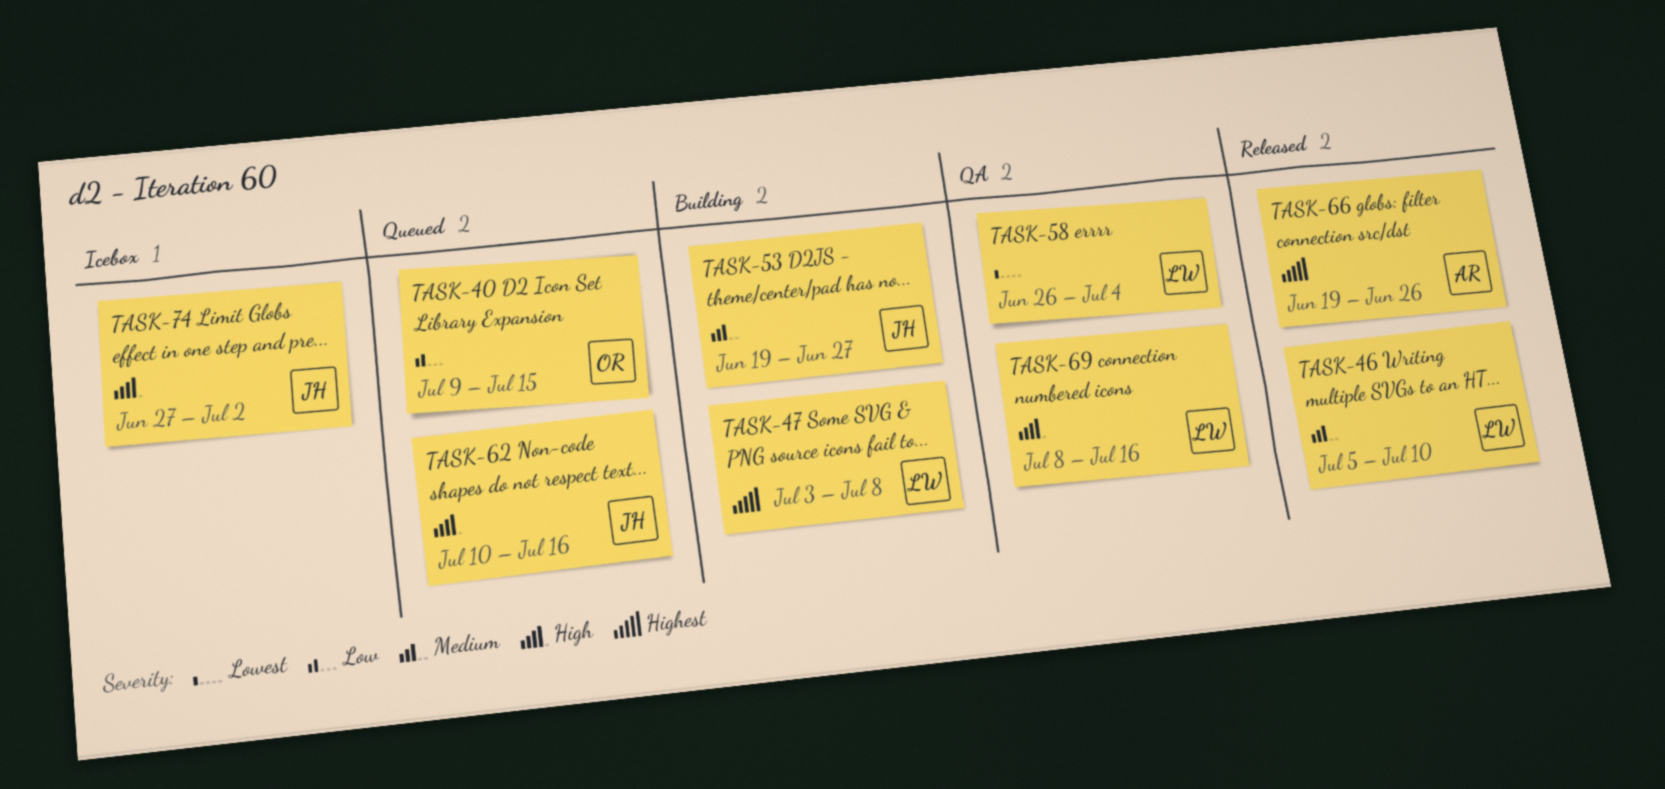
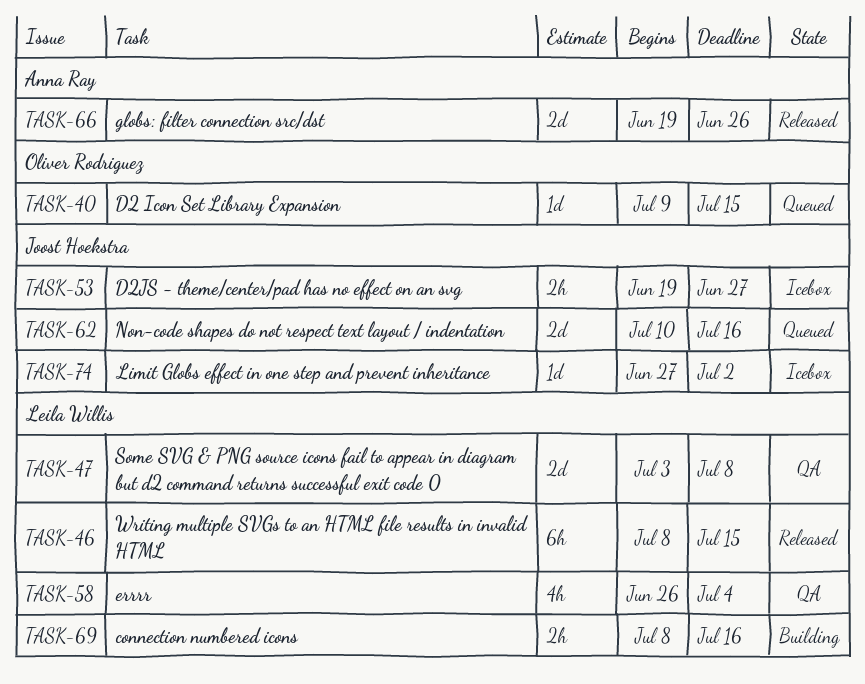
TASK-46, start: Jul 5 -> Jul 8
TASK-46, due: Jul 10 -> Jul 15
TASK-47, status: Building -> QA
TASK-53, status: Building -> Icebox
TASK-69, status: QA -> Building

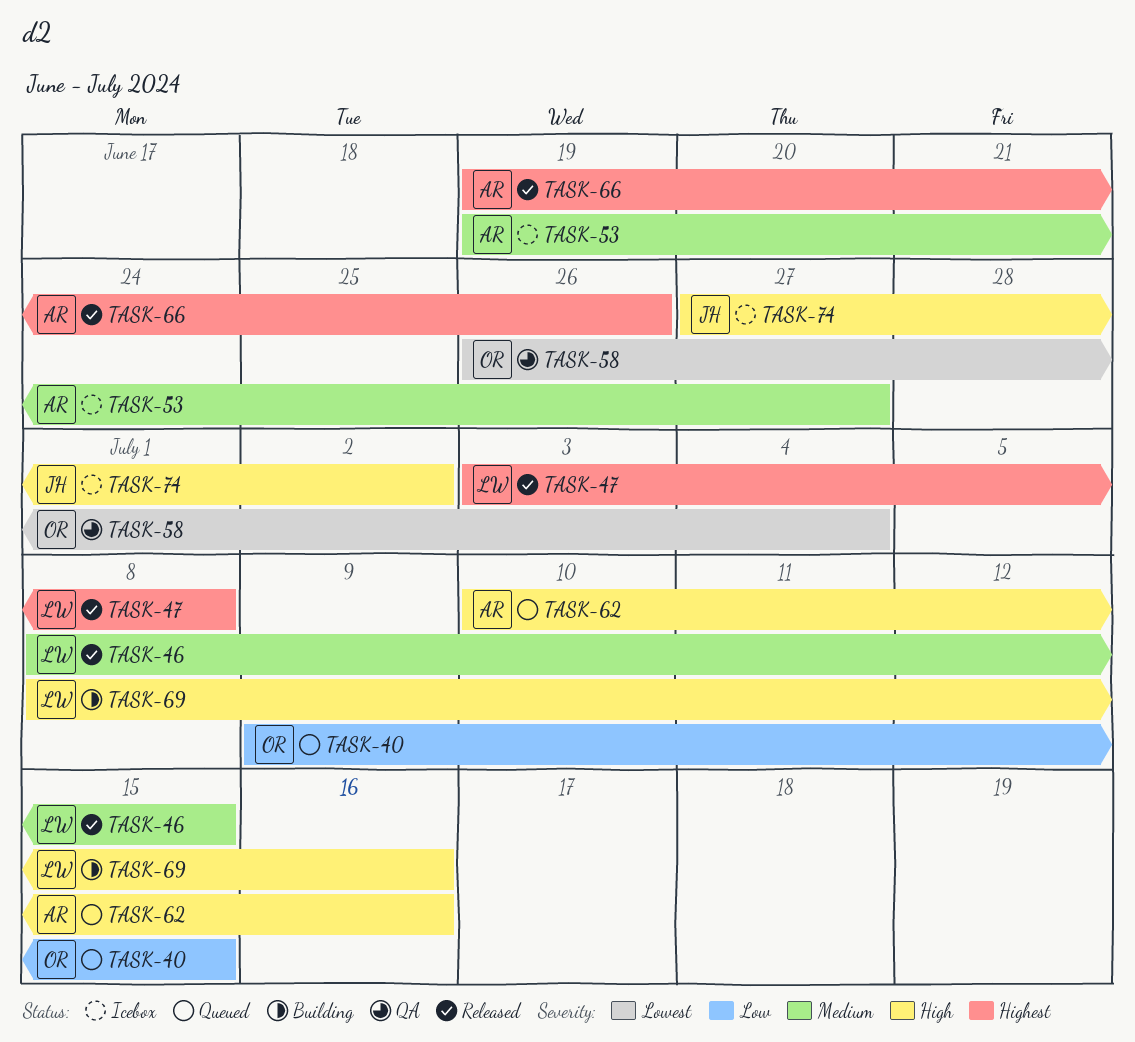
TASK-47, status: QA -> Released
TASK-53, owner: Joost Hoekstra -> Anna Ray
TASK-58, owner: Leila Willis -> Oliver Rodriguez
TASK-62, owner: Joost Hoekstra -> Anna Ray

